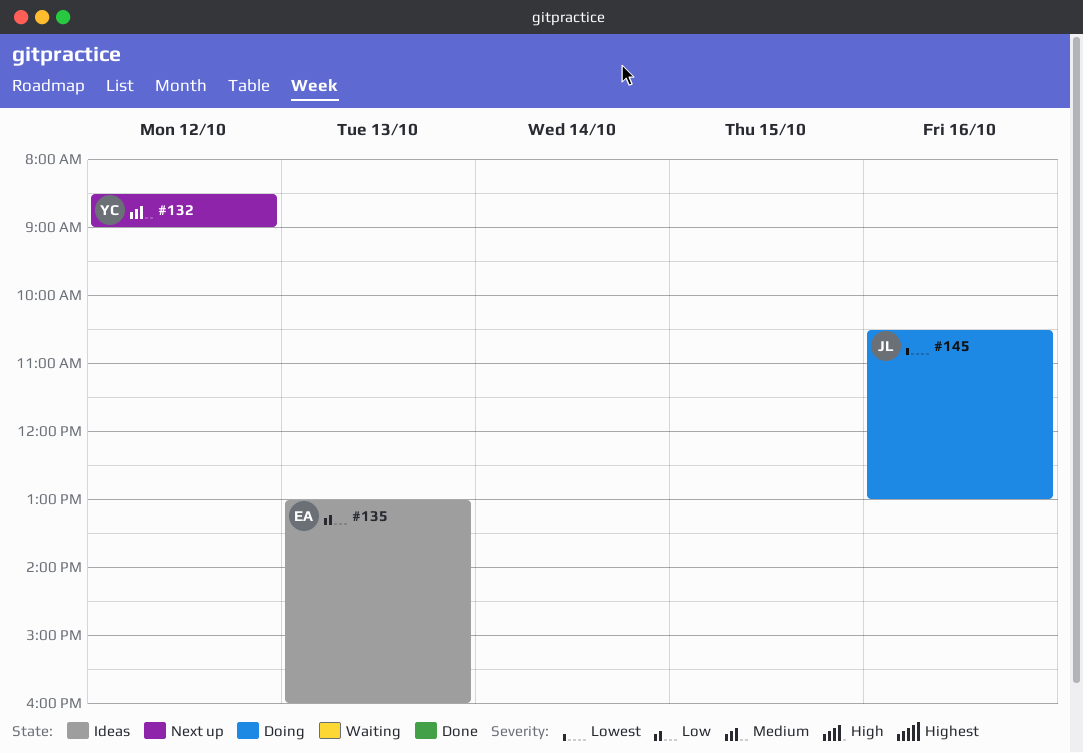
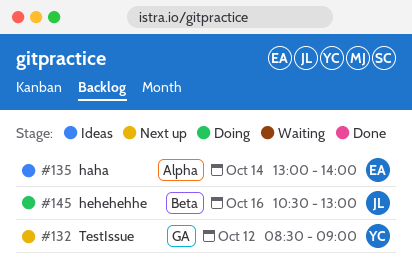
#135, day: Oct 13 -> Oct 14
#135, ends: 16:00 -> 14:00

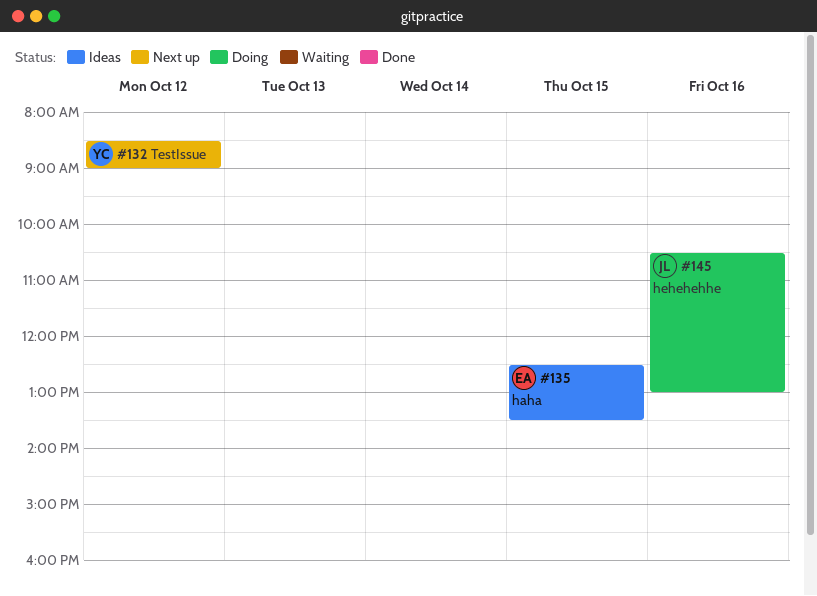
#135, day: Oct 14 -> Oct 15
#135, begins: 13:00 -> 12:30
#135, ends: 14:00 -> 13:30

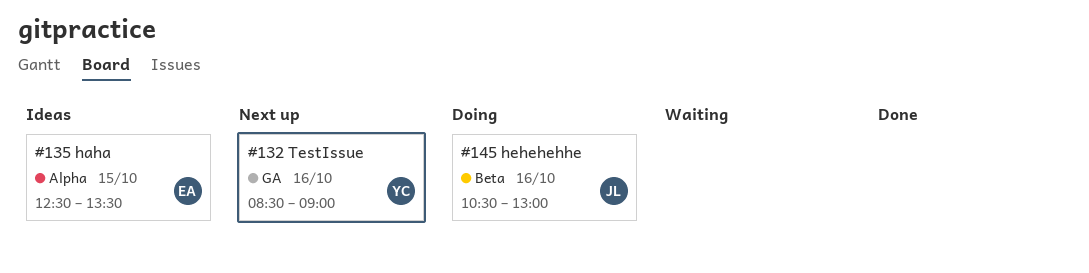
#132, day: Oct 12 -> Oct 16

